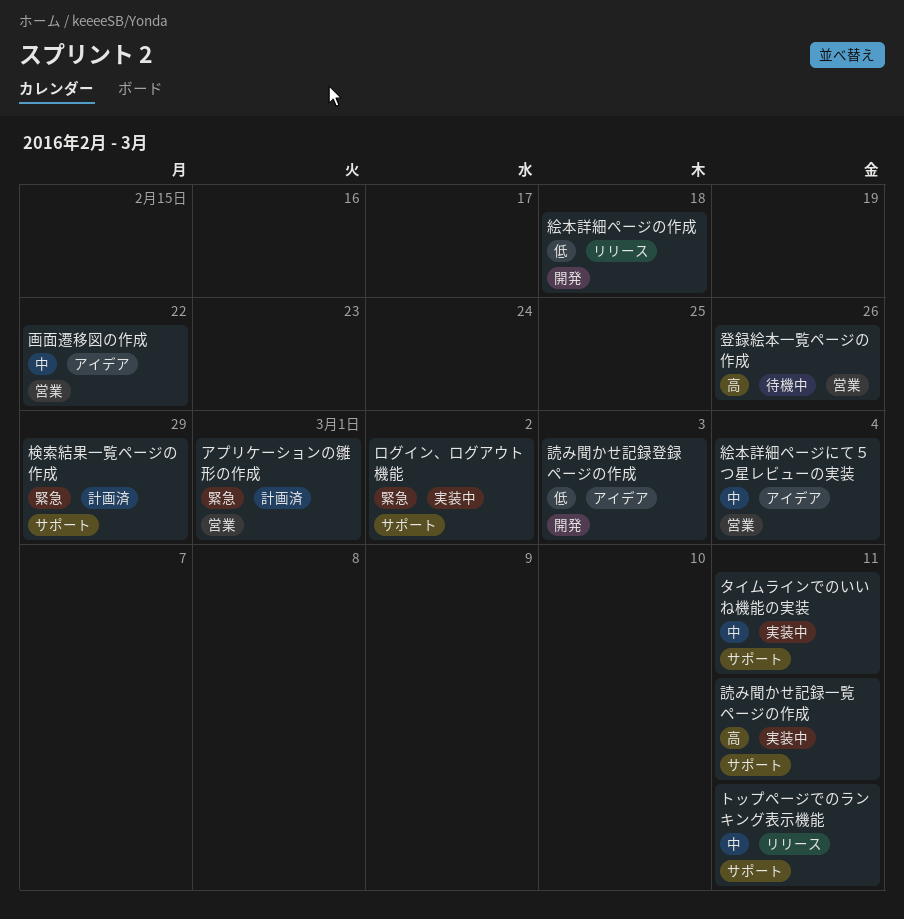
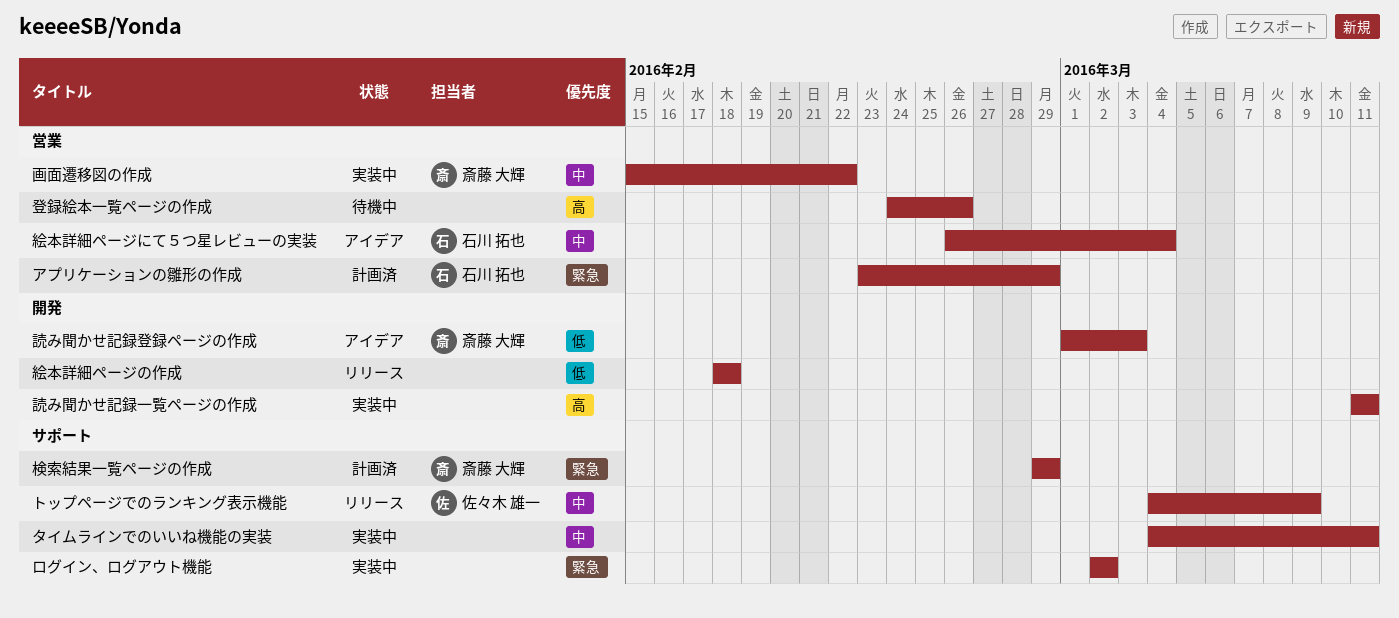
アプリケーションの雛形の作成, due: Mar 1 -> Feb 29
トップページでのランキング表示機能, due: Mar 11 -> Mar 9
画面遷移図の作成, status: アイデア -> 実装中
読み聞かせ記録一覧ページの作成, label: サポート -> 開発

